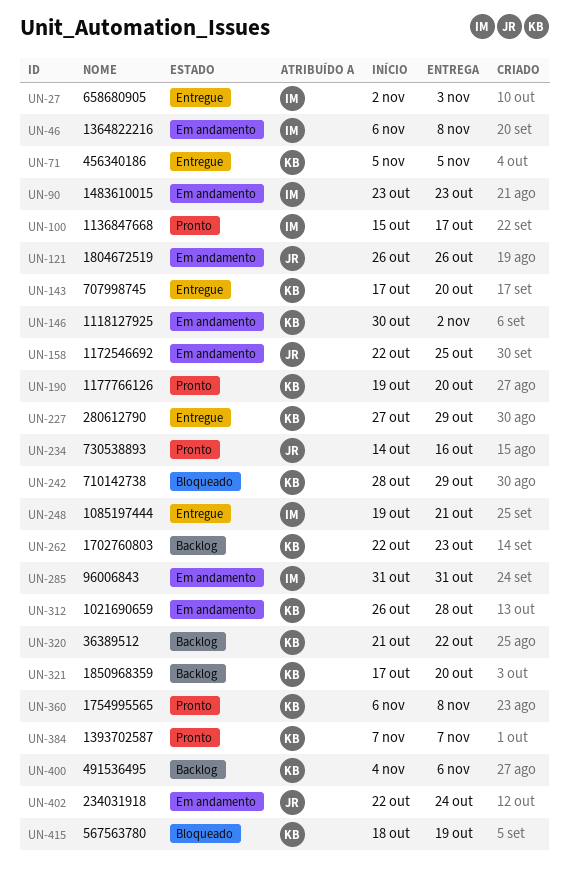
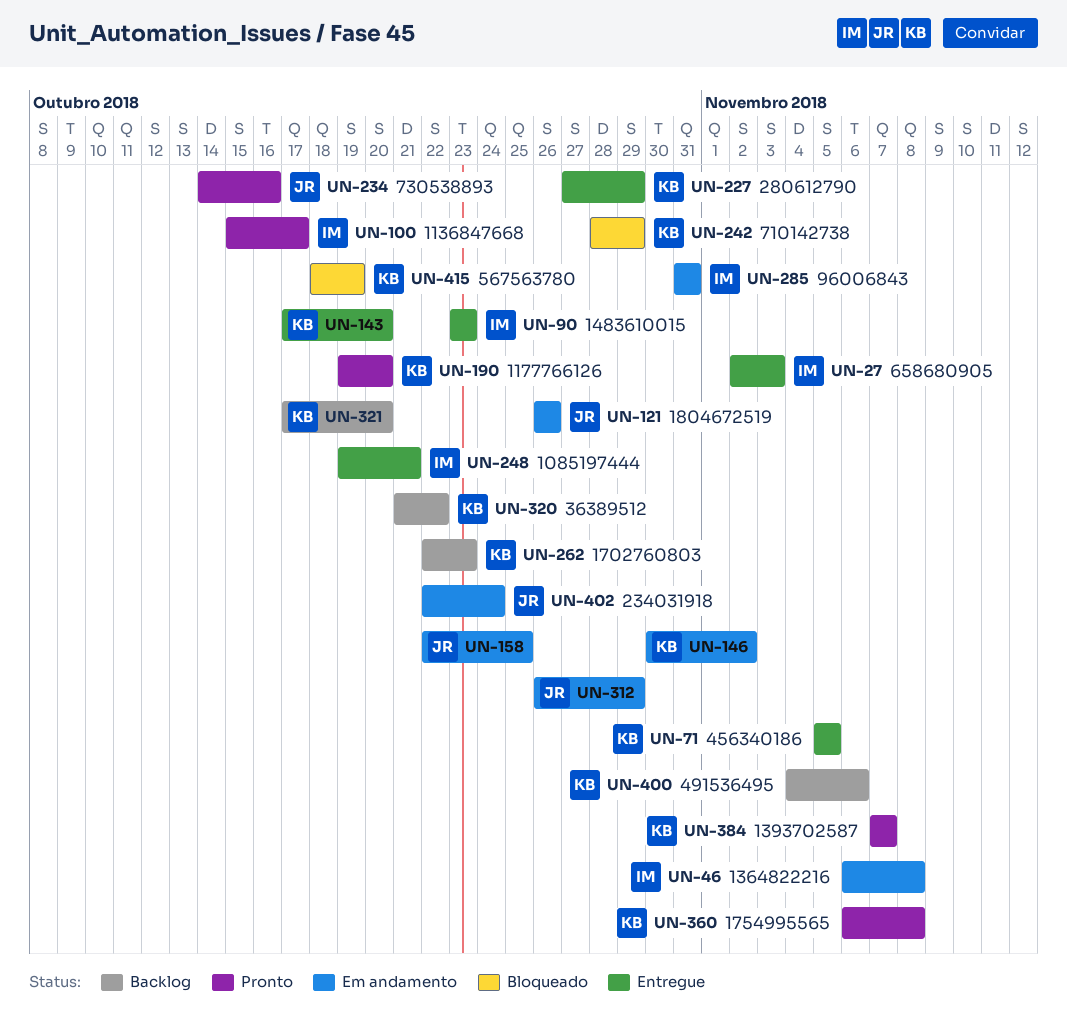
UN-90, status: Em andamento -> Entregue
UN-312, owner: KB -> JR
UN-312, due: Oct 28 -> Oct 29

